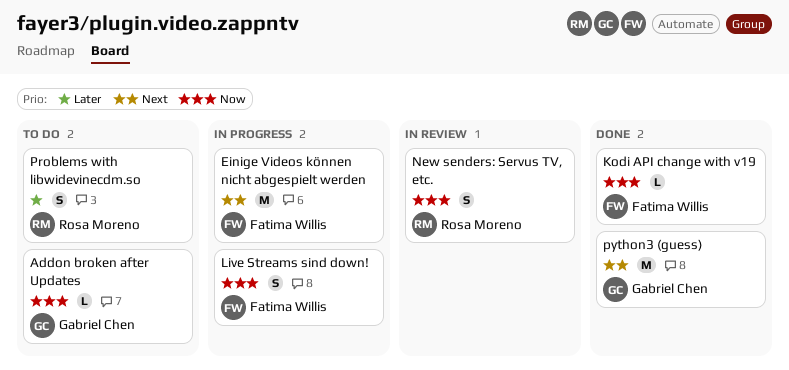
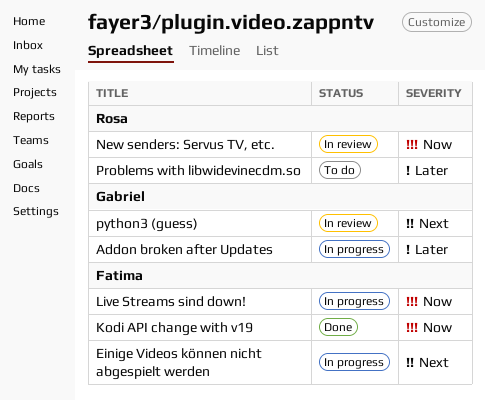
Addon broken after Updates, status: To do -> In progress
Addon broken after Updates, priority: Now -> Later
python3 (guess), status: Done -> In review

